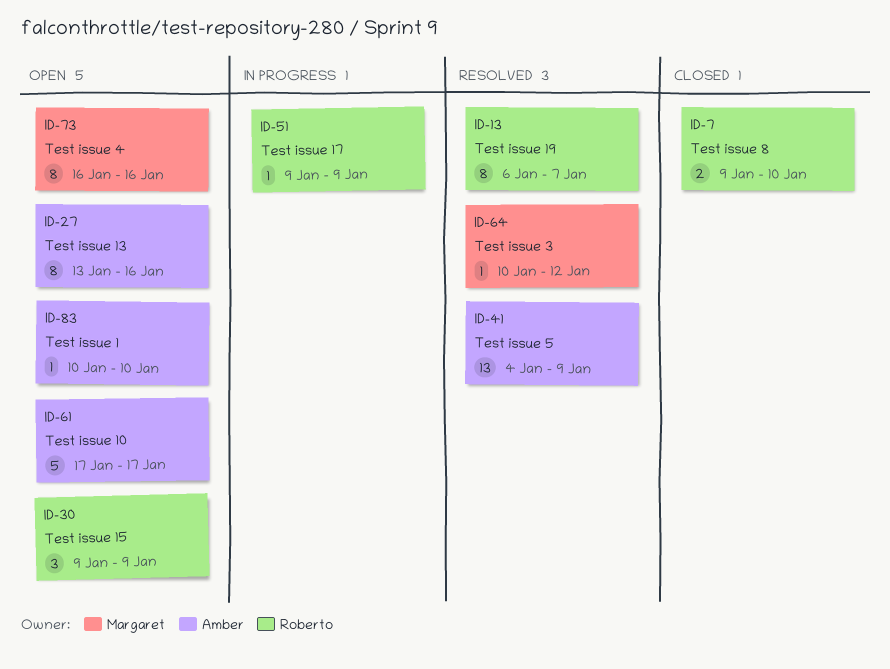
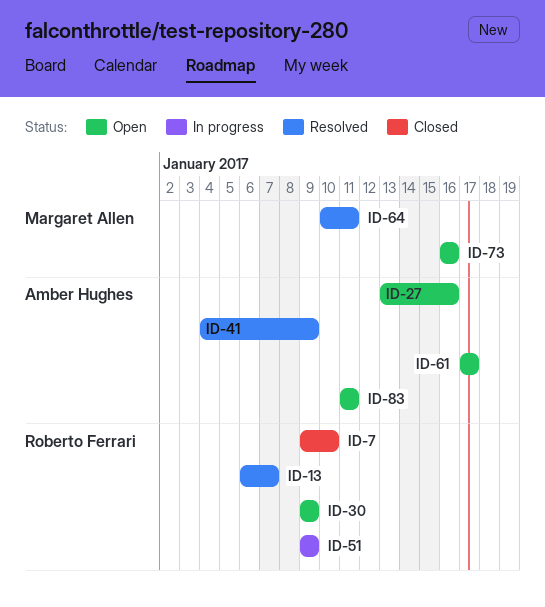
ID-64, due: Jan 12 -> Jan 11
ID-83, start: Jan 10 -> Jan 11
ID-83, due: Jan 10 -> Jan 11

